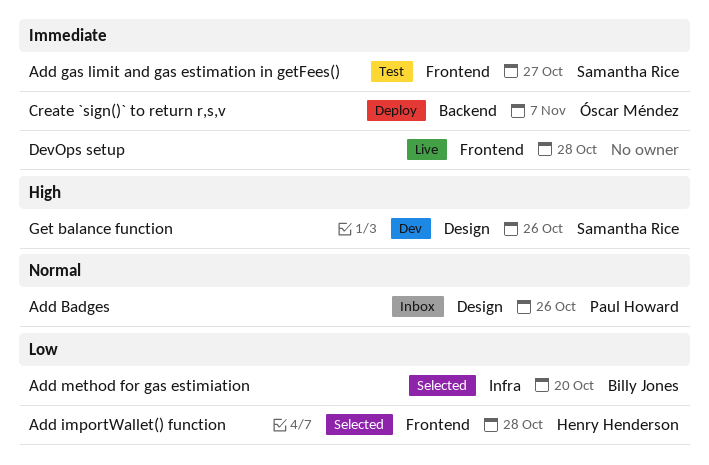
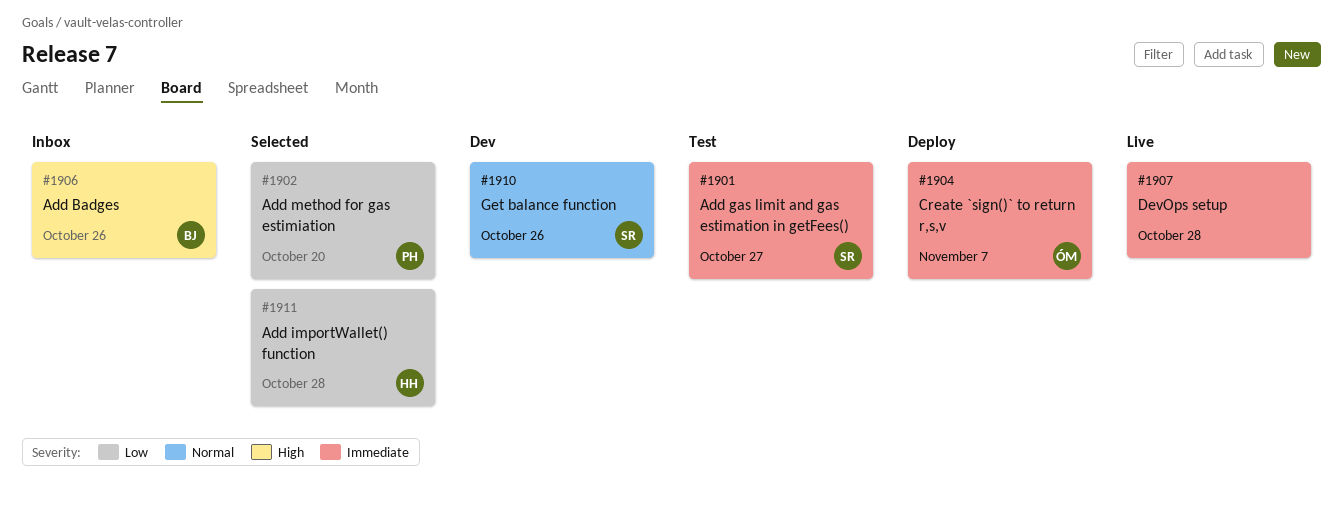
Add Badges, owner: Paul Howard -> Billy Jones
Add Badges, priority: Normal -> High
Add method for gas estimiation, owner: Billy Jones -> Paul Howard
Get balance function, priority: High -> Normal

